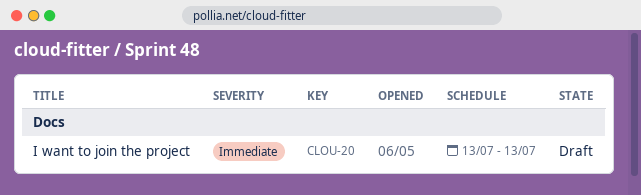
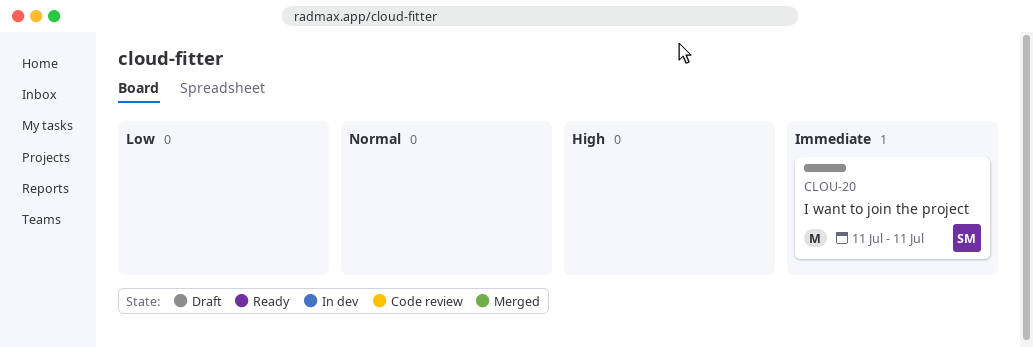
CLOU-20, start: Jul 13 -> Jul 11
CLOU-20, due: Jul 13 -> Jul 11

